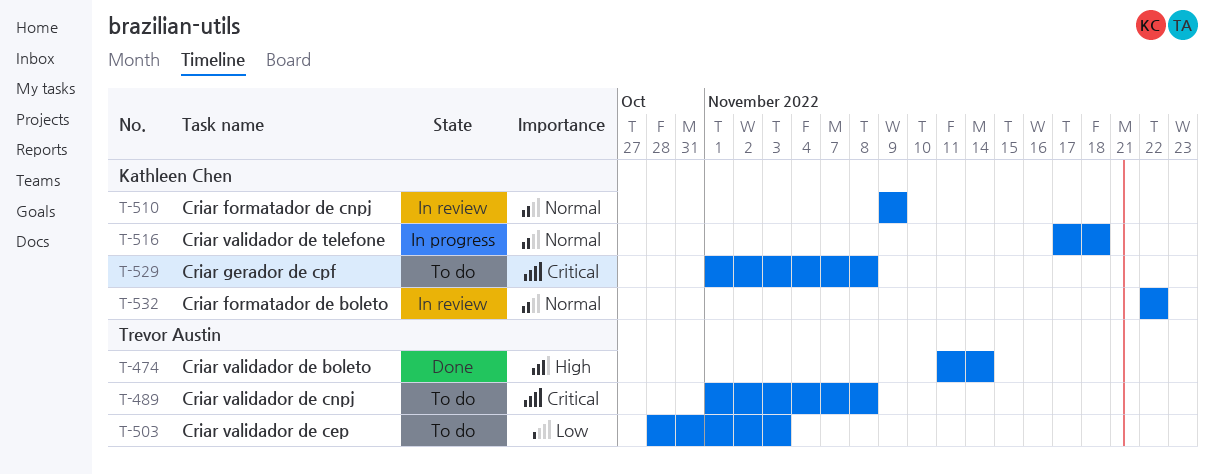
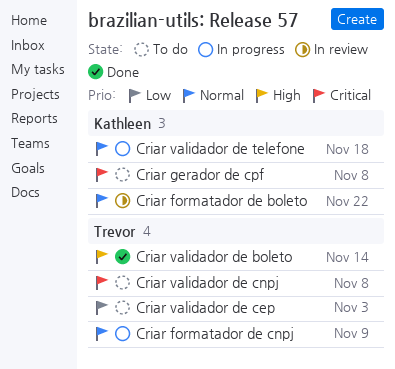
Criar formatador de cnpj, status: In review -> In progress
Criar formatador de cnpj, owner: Kathleen Chen -> Trevor Austin

